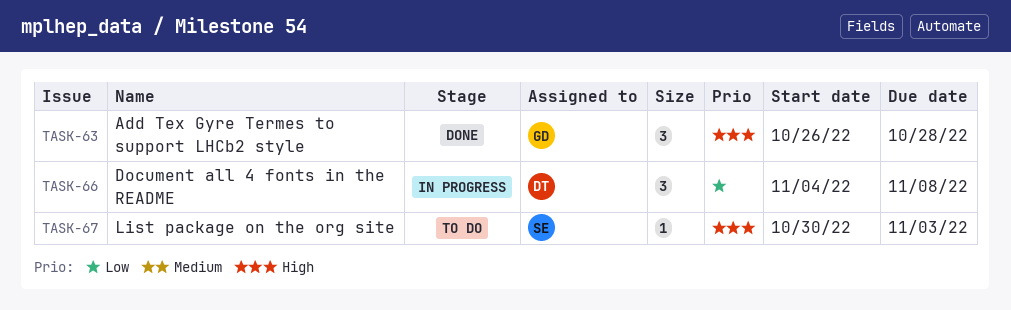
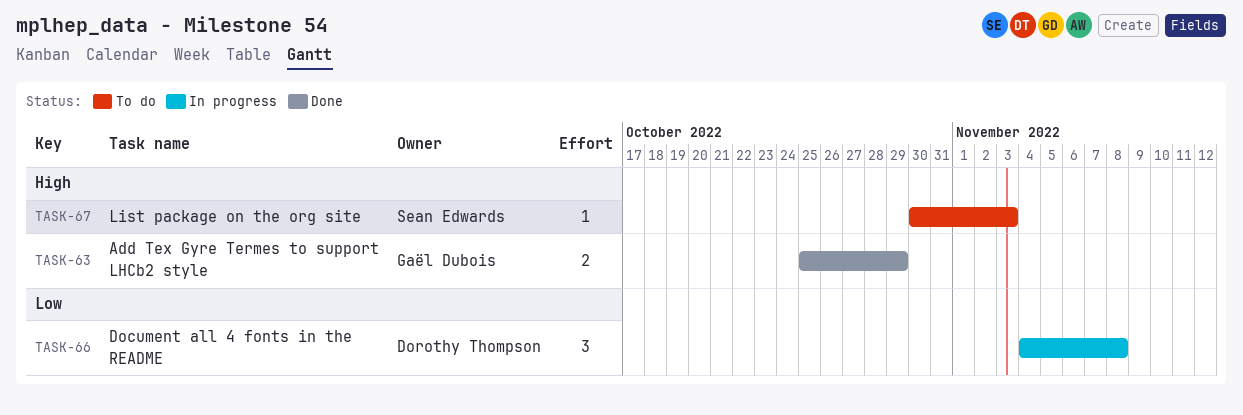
TASK-63, estimate: 3 -> 2
TASK-63, start: Oct 26 -> Oct 25
TASK-63, due: Oct 28 -> Oct 29

